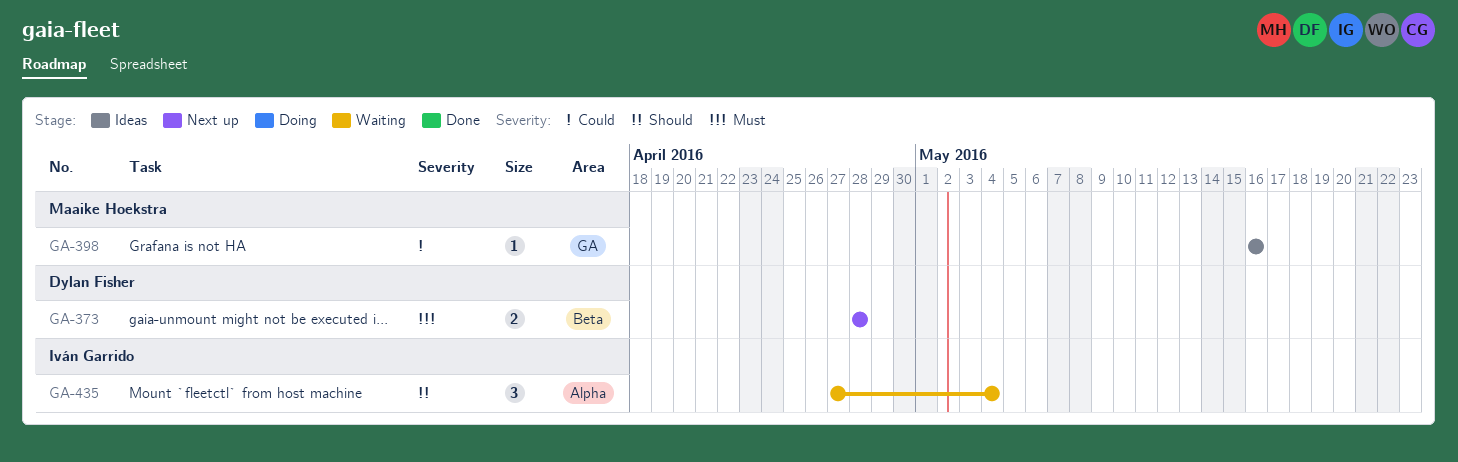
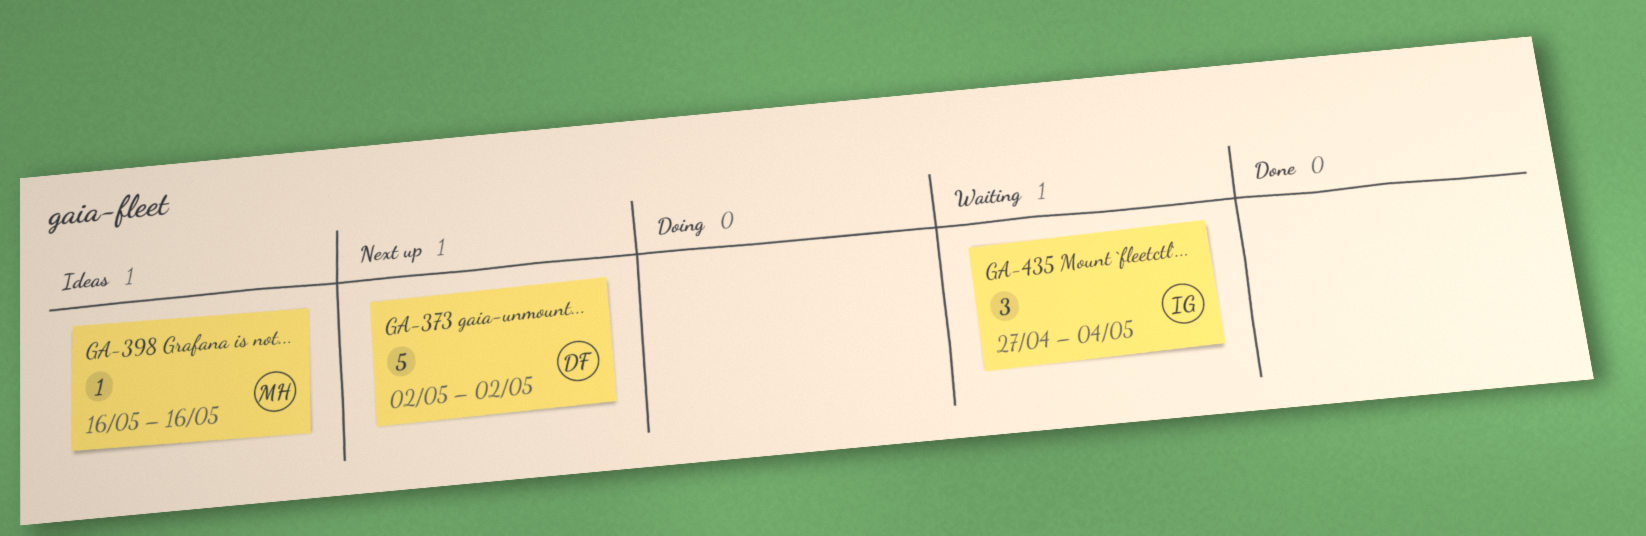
GA-373, estimate: 2 -> 5
GA-373, start: Apr 28 -> May 2
GA-373, due: Apr 28 -> May 2

